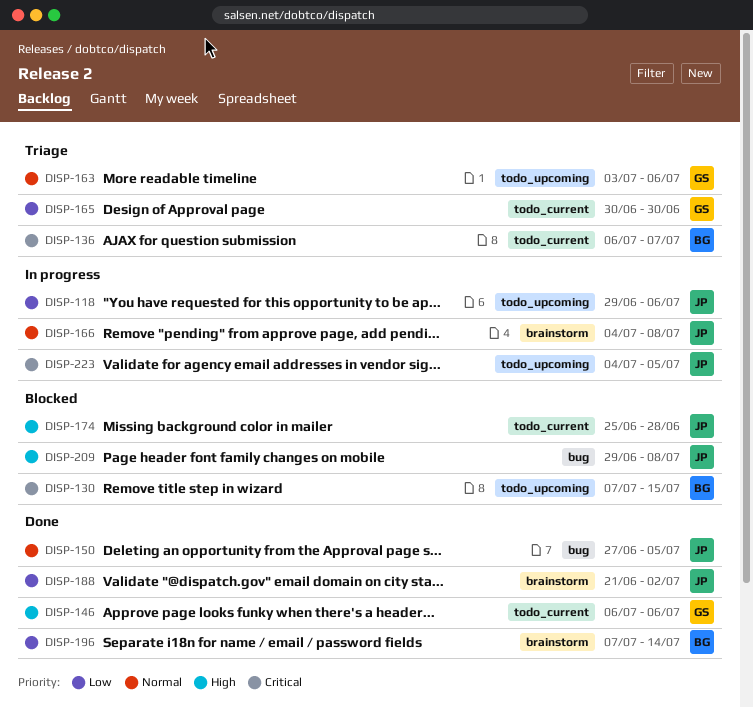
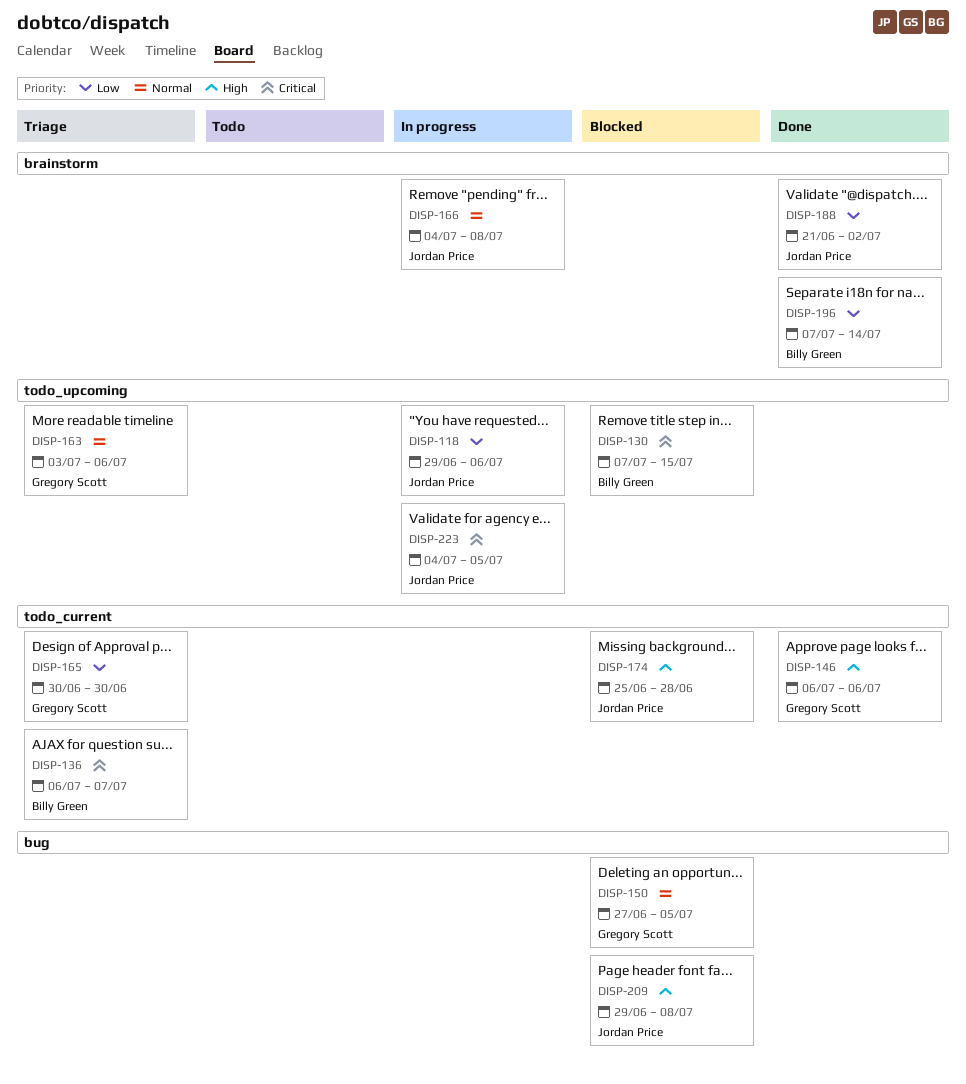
DISP-150, status: Done -> Blocked
DISP-150, owner: Jordan Price -> Gregory Scott

